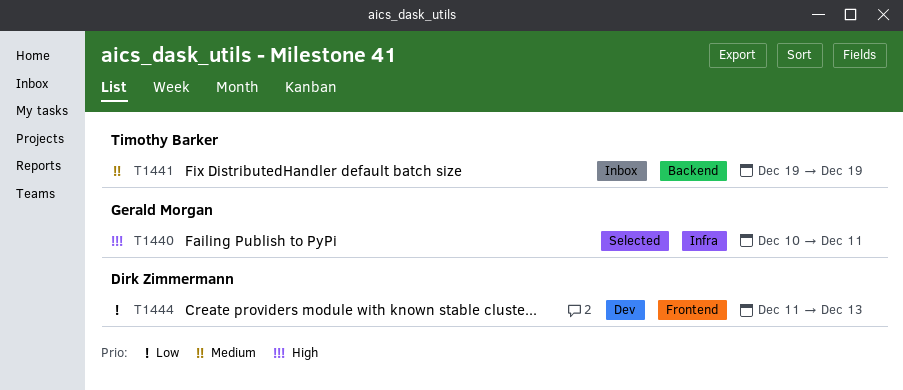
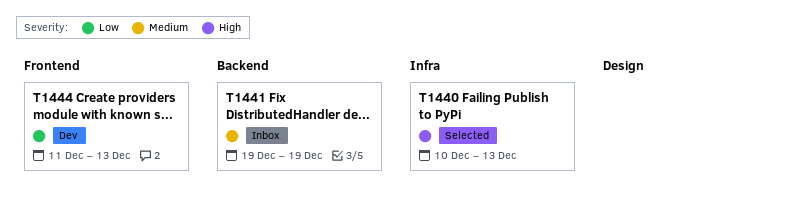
T1440, due: Dec 11 -> Dec 13

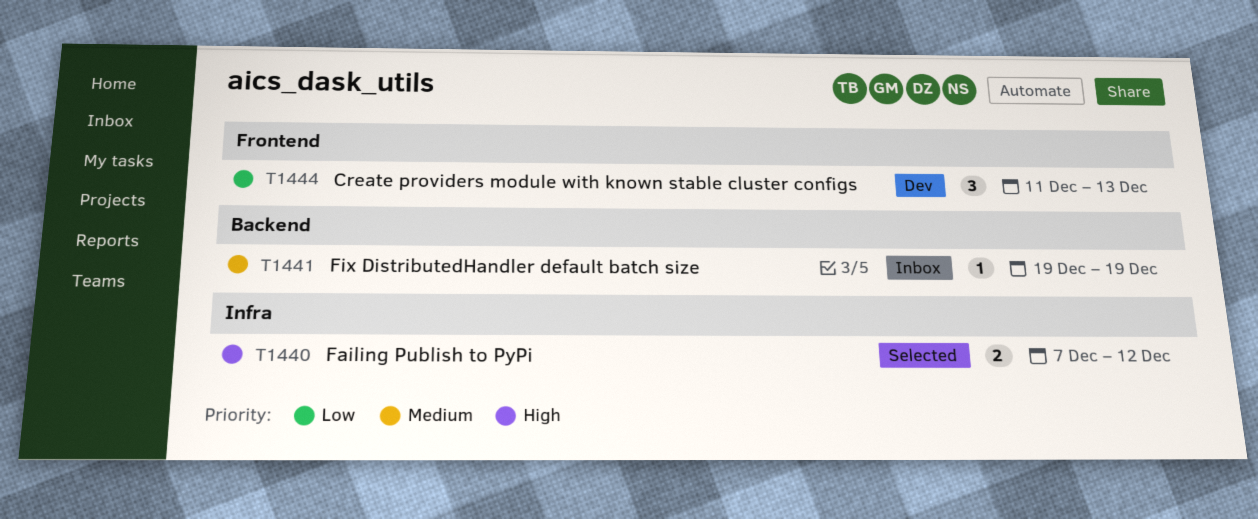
T1440, start: Dec 10 -> Dec 7
T1440, due: Dec 13 -> Dec 12

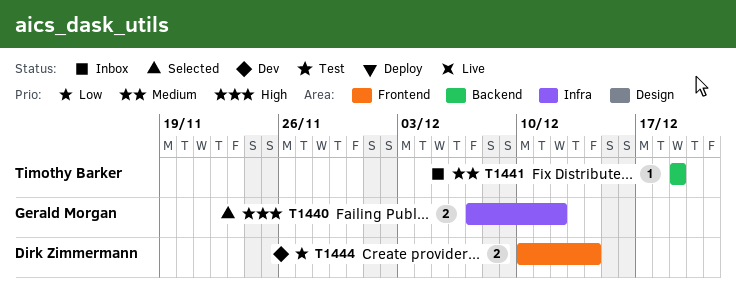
T1444, estimate: 3 -> 2
T1444, start: Dec 11 -> Dec 10
T1444, due: Dec 13 -> Dec 14

